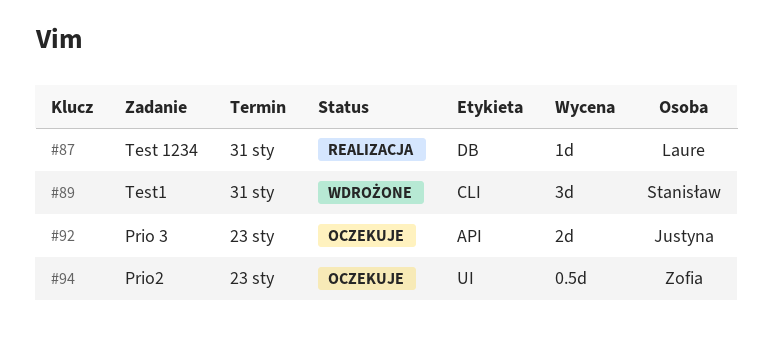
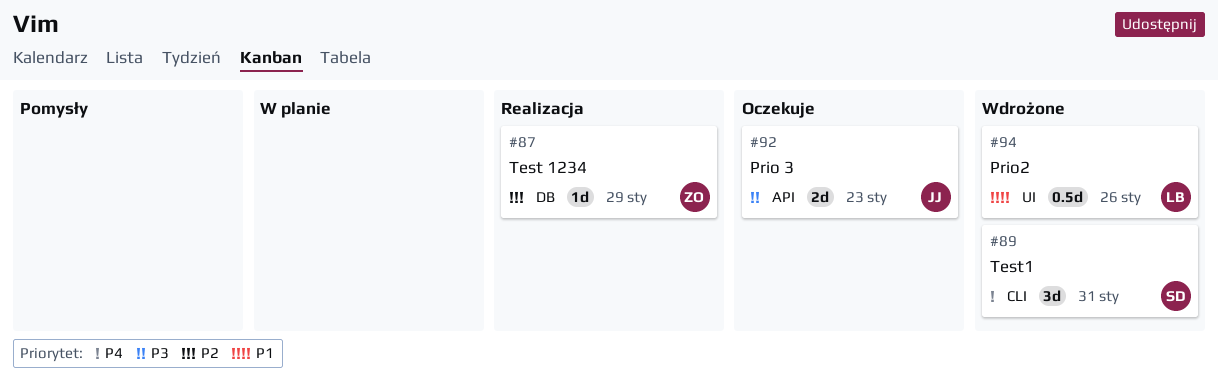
#87, owner: Laure -> Zofia
#87, due: Jan 31 -> Jan 29
#94, status: Oczekuje -> Wdrożone
#94, owner: Zofia -> Laure
#94, due: Jan 23 -> Jan 26

